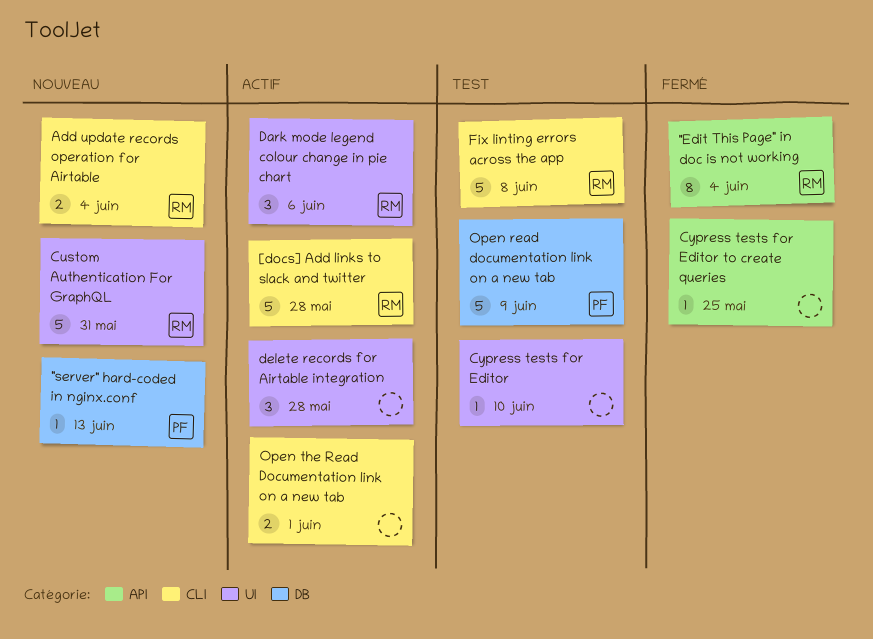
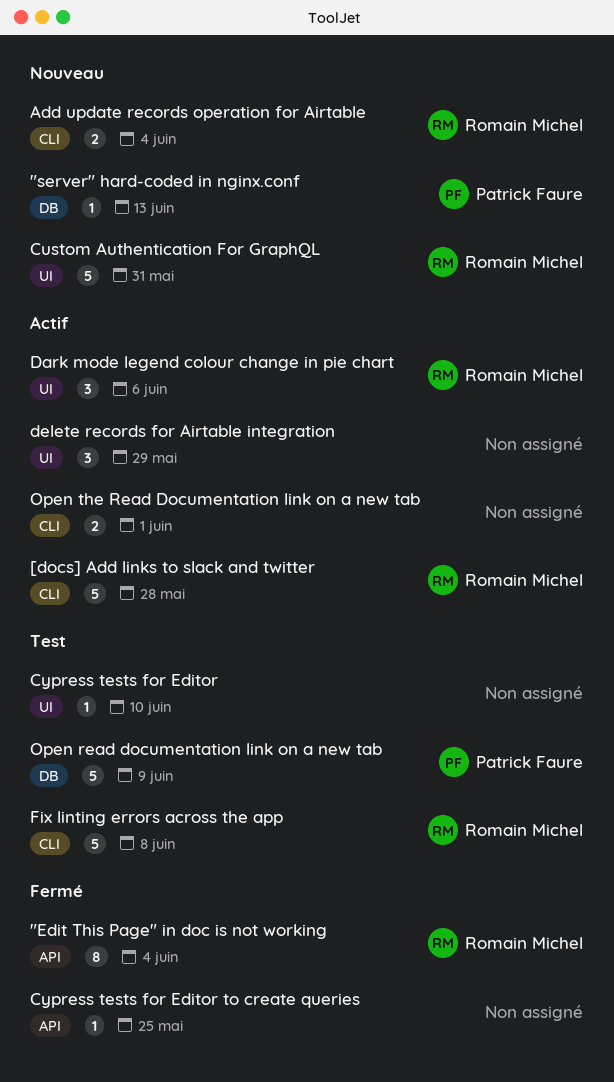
delete records for Airtable integration, due: May 28 -> May 29

